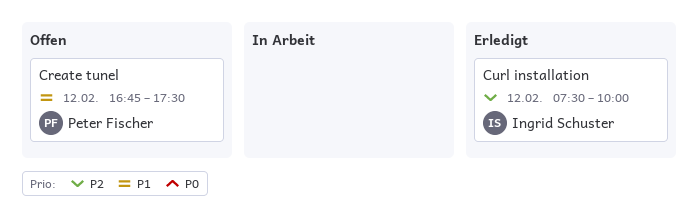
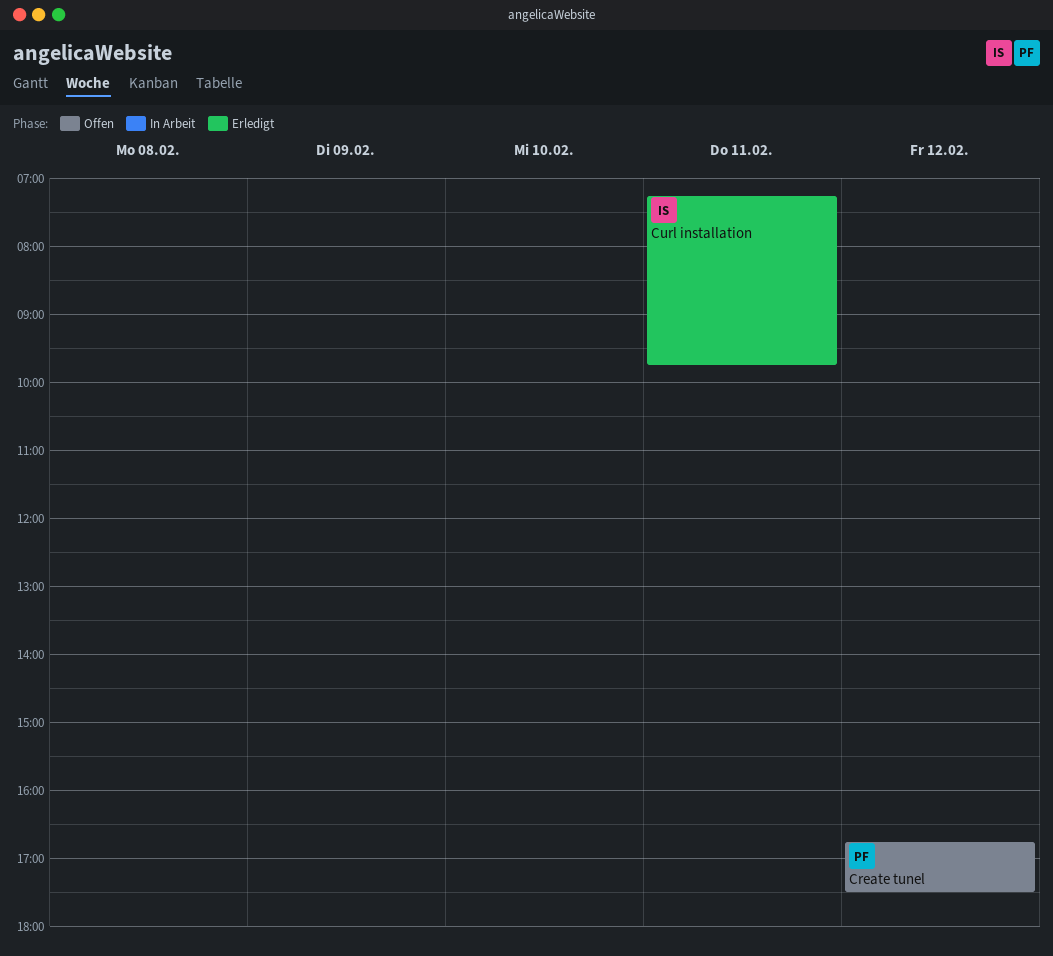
Curl installation, day: Feb 12 -> Feb 11
Curl installation, begins: 07:30 -> 07:15
Curl installation, ends: 10:00 -> 09:45

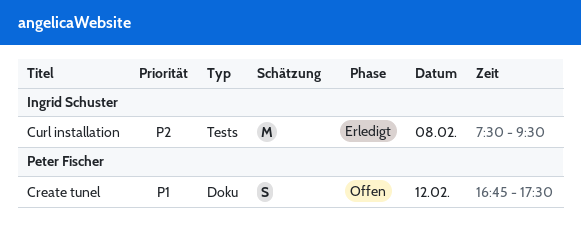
Curl installation, day: Feb 11 -> Feb 8
Curl installation, begins: 07:15 -> 07:30
Curl installation, ends: 09:45 -> 09:30

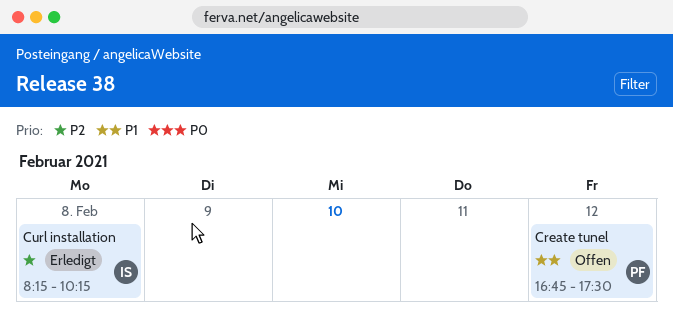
Curl installation, begins: 07:30 -> 08:15
Curl installation, ends: 09:30 -> 10:15

